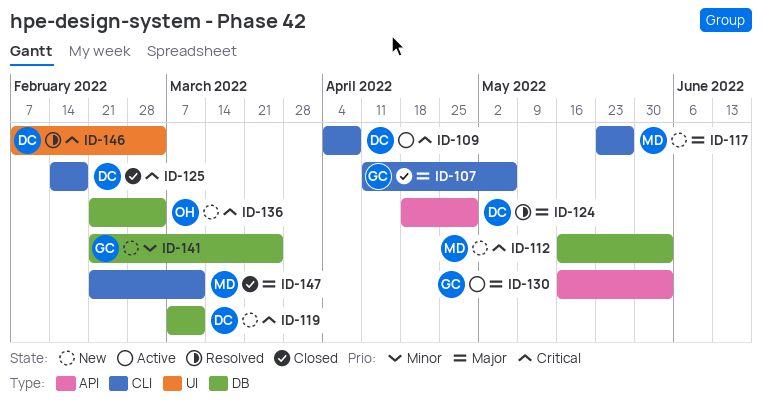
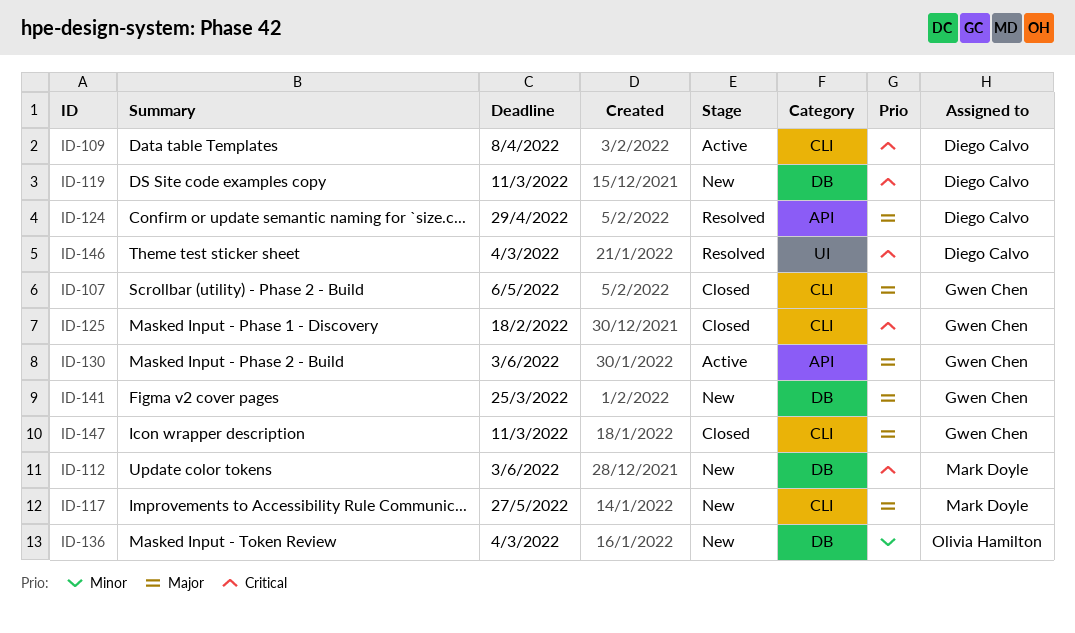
ID-125, owner: Diego Calvo -> Gwen Chen
ID-136, priority: Critical -> Minor
ID-141, priority: Minor -> Major
ID-147, owner: Mark Doyle -> Gwen Chen

